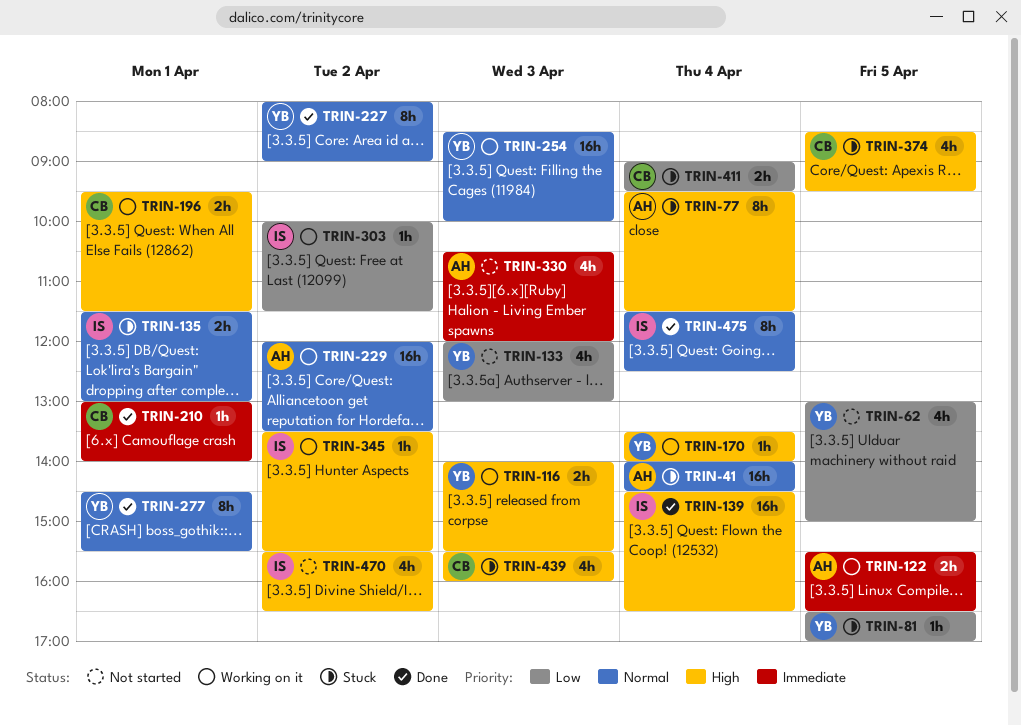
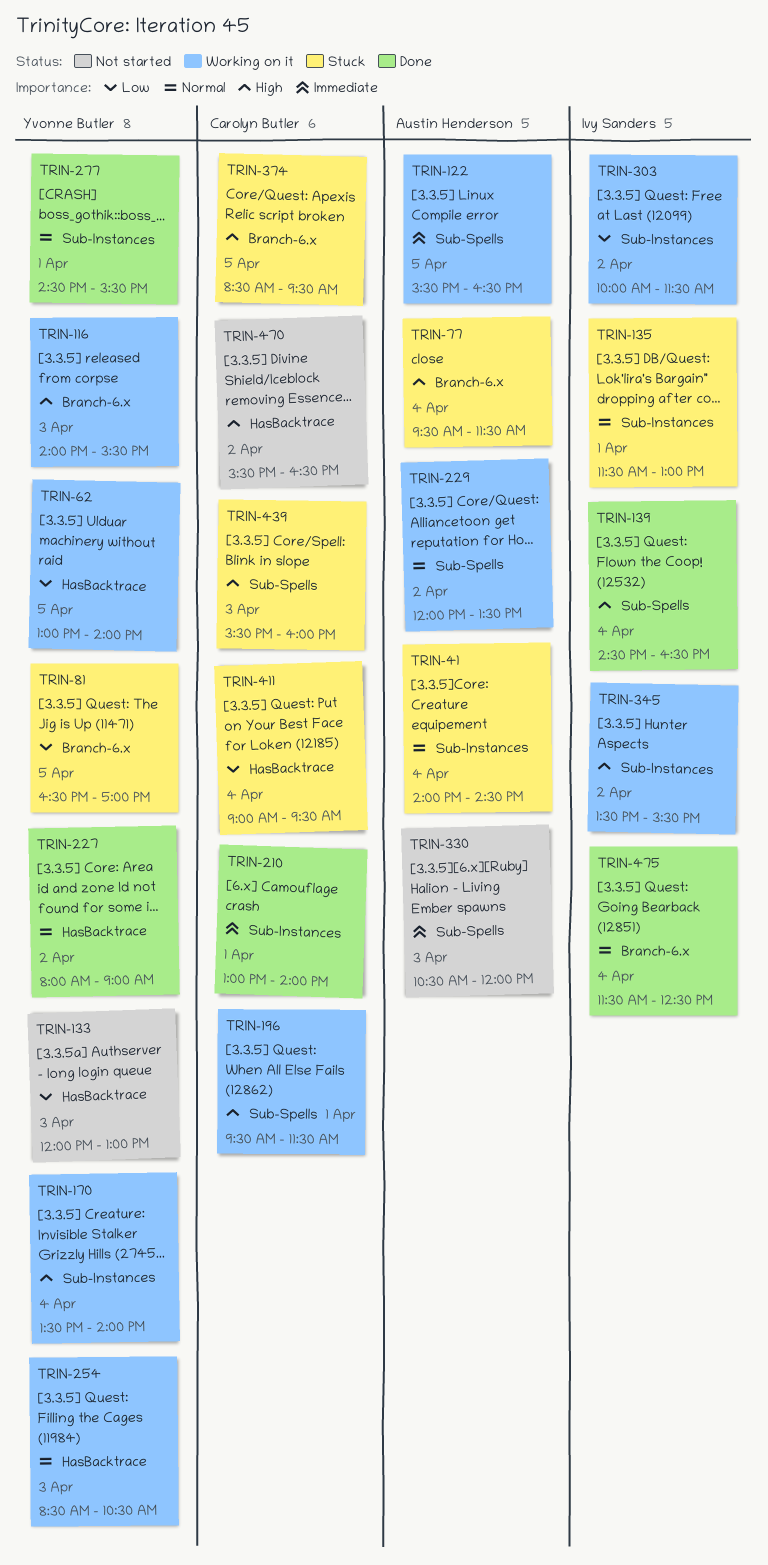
TRIN-62, status: Not started -> Working on it
TRIN-62, ends: 15:00 -> 14:00
TRIN-254, ends: 10:00 -> 10:30
TRIN-470, owner: Ivy Sanders -> Carolyn Butler

